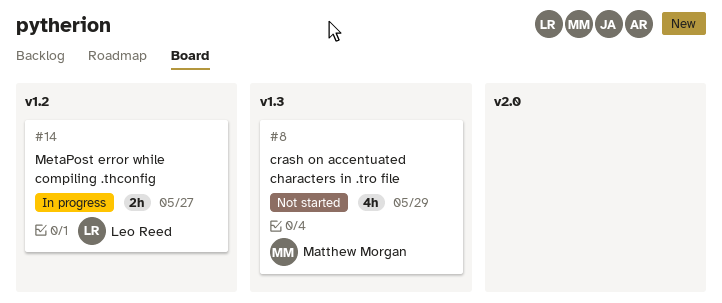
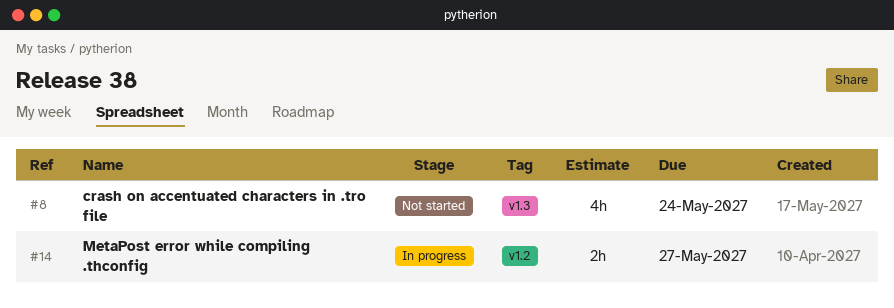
#8, due: May 29 -> May 24

